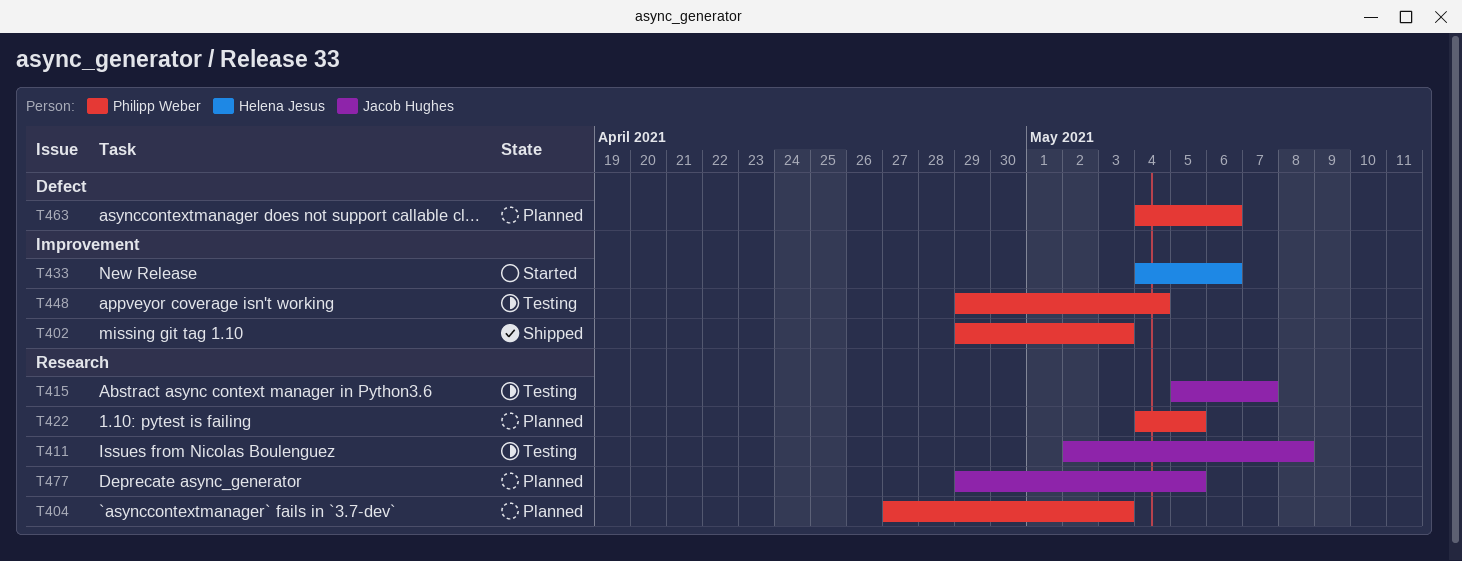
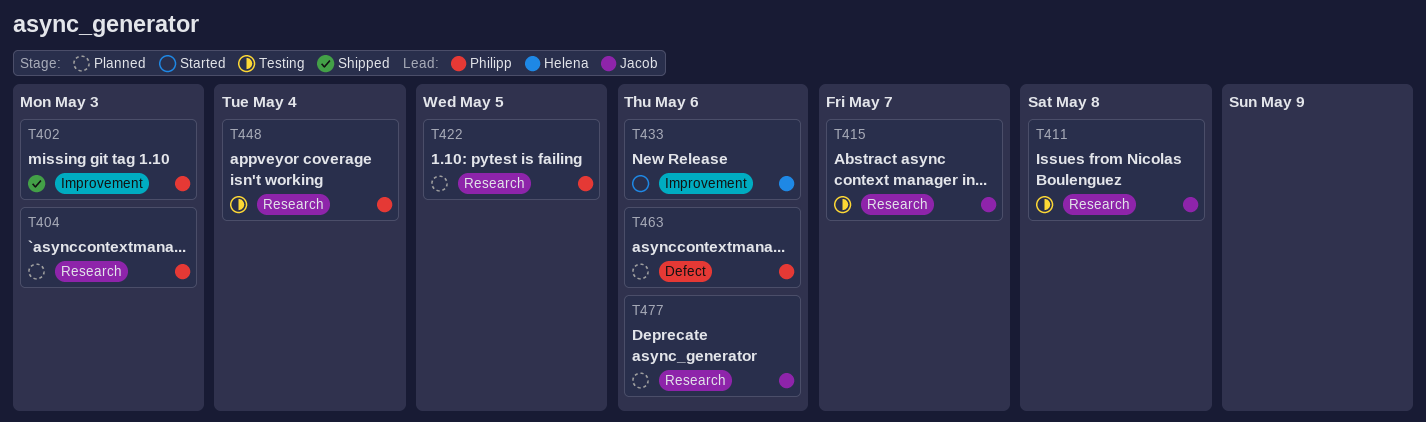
T448, label: Improvement -> Research
T477, due: May 5 -> May 6

